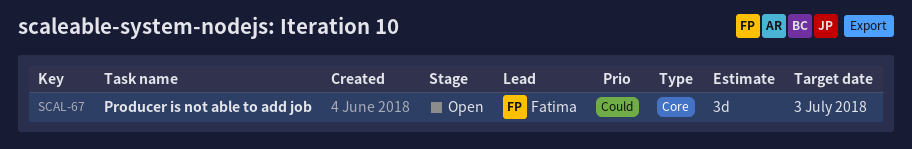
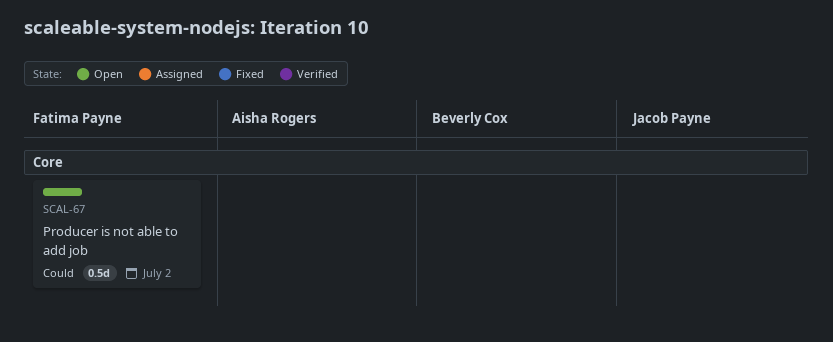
SCAL-67, estimate: 3d -> 0.5d
SCAL-67, due: Jul 3 -> Jul 2

